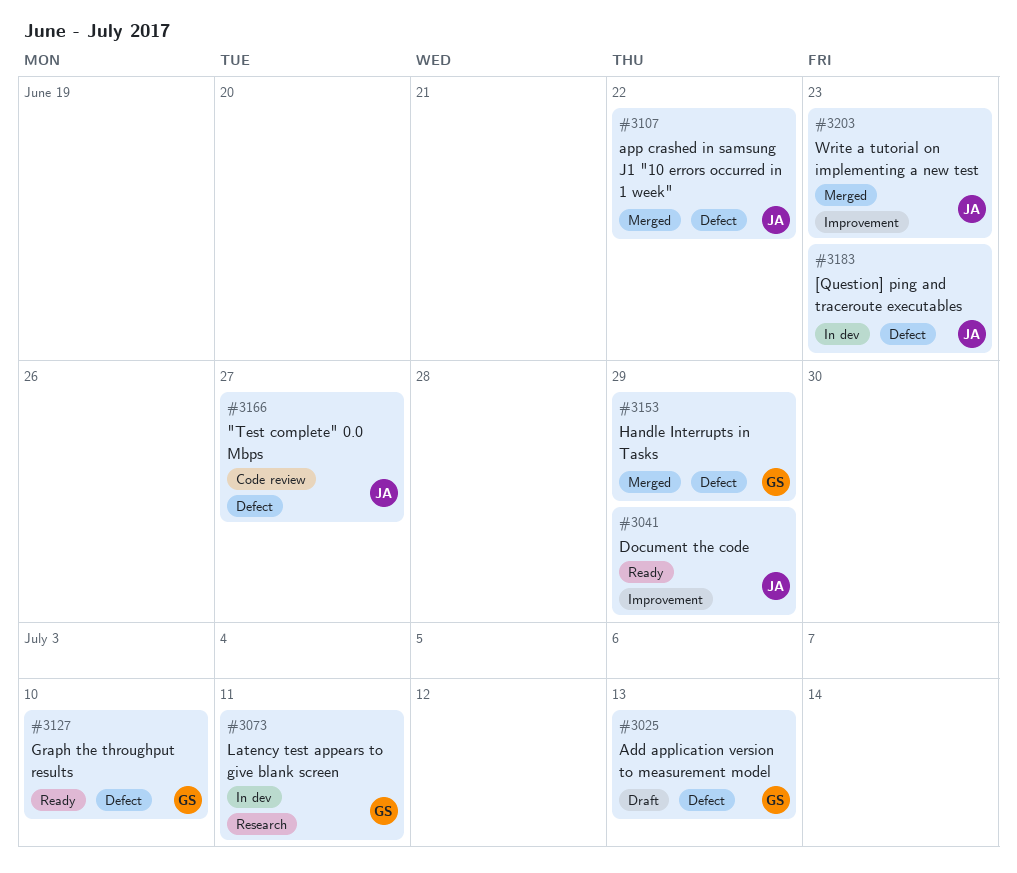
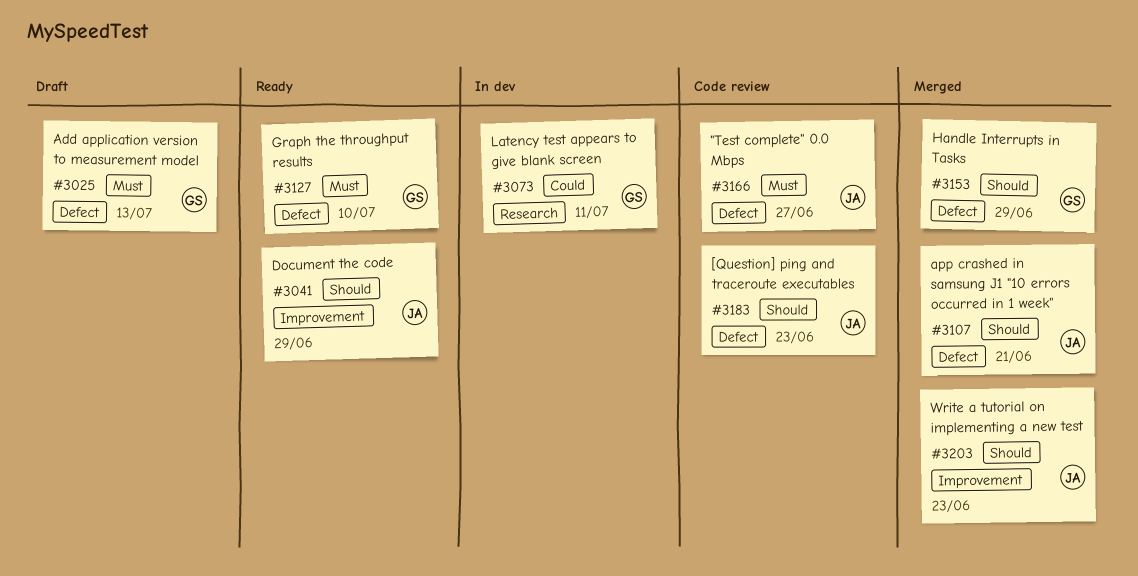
#3107, due: Jun 22 -> Jun 21
#3183, status: In dev -> Code review

